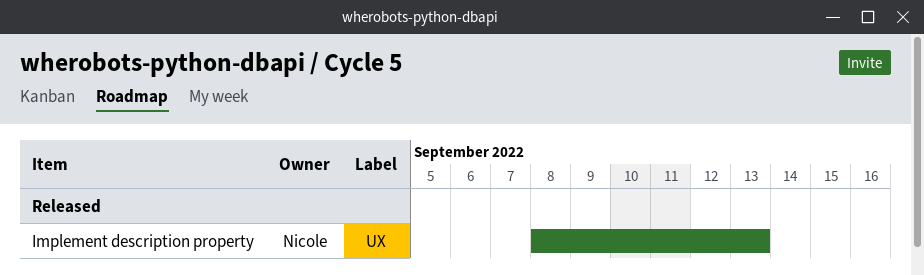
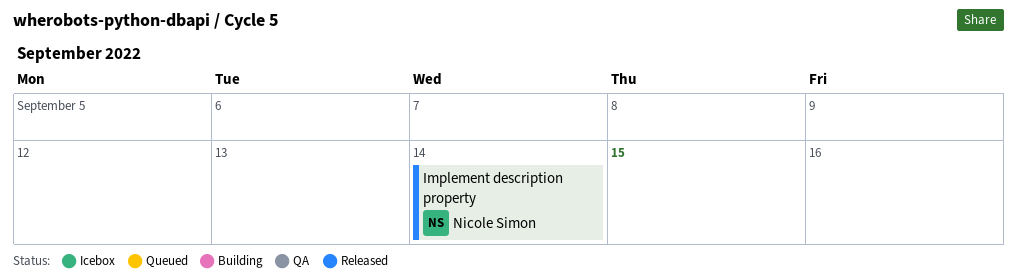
Implement description property, due: Sep 13 -> Sep 14

